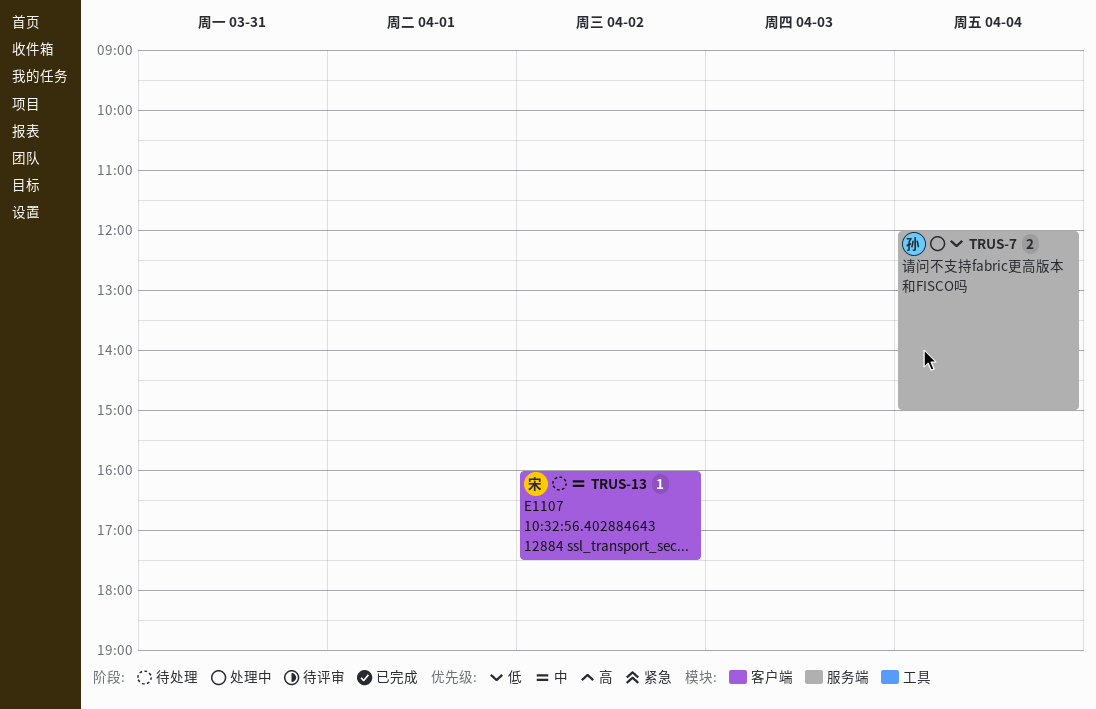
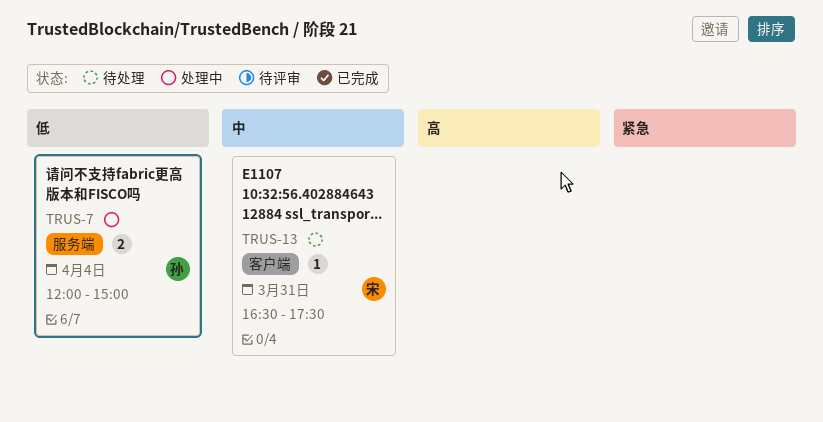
TRUS-13, day: Apr 2 -> Mar 31
TRUS-13, begins: 16:00 -> 16:30

